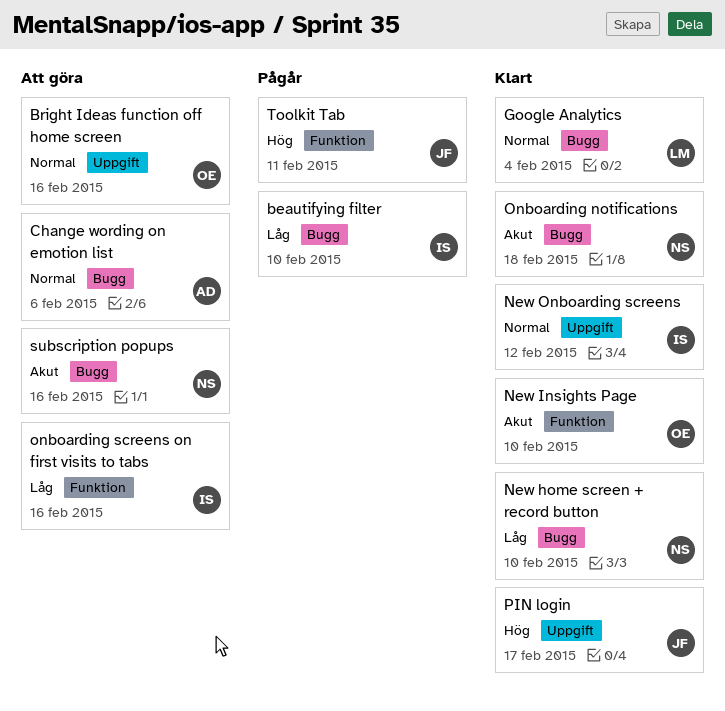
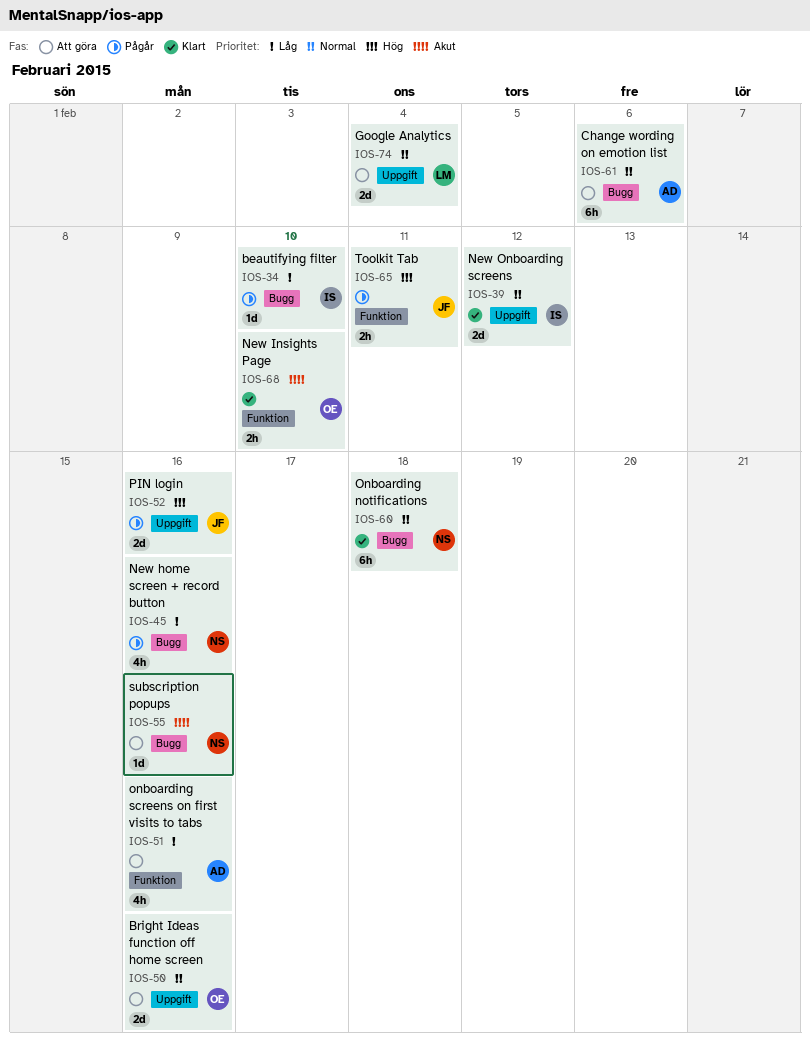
Google Analytics, status: Klart -> Att göra
Google Analytics, label: Bugg -> Uppgift
New home screen + record button, status: Klart -> Pågår
New home screen + record button, due: Feb 10 -> Feb 16
Onboarding notifications, priority: Akut -> Normal
onboarding screens on first visits to tabs, owner: IS -> AD
PIN login, status: Klart -> Pågår
PIN login, due: Feb 17 -> Feb 16

